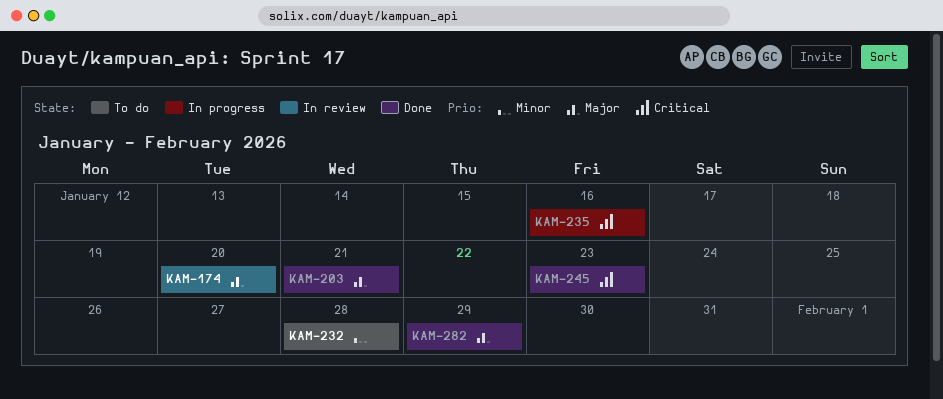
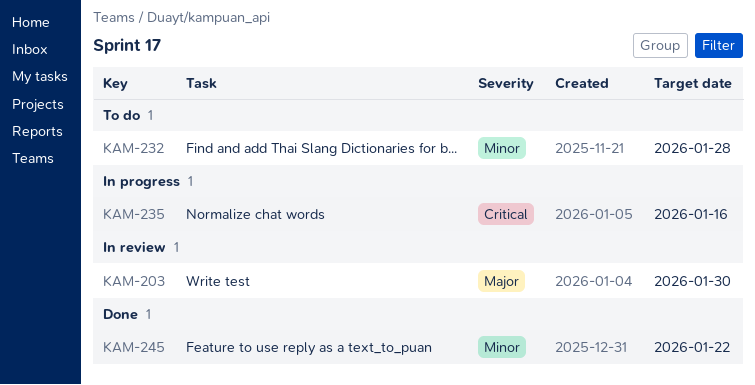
KAM-174: present -> none
KAM-203, status: Done -> In review
KAM-203, due: Jan 21 -> Jan 30
KAM-245, priority: Critical -> Minor
KAM-245, due: Jan 23 -> Jan 22
KAM-282: present -> none

